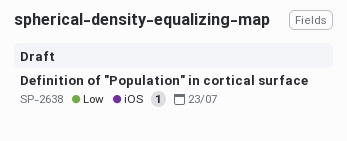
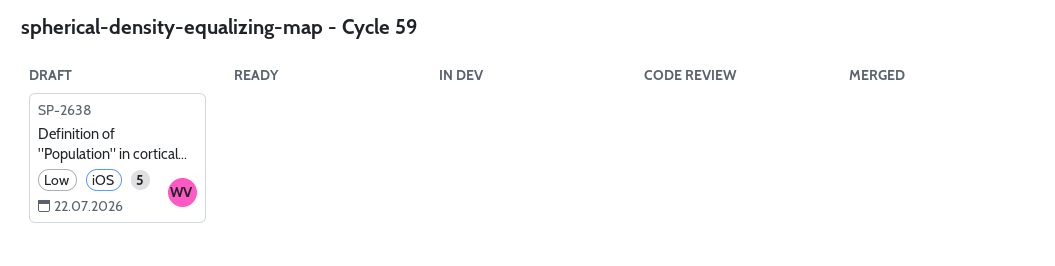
SP-2638, estimate: 1 -> 5
SP-2638, due: Jul 23 -> Jul 22

